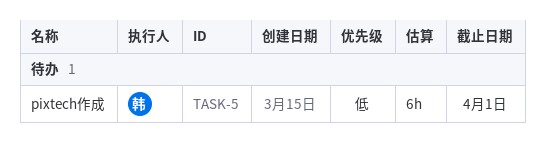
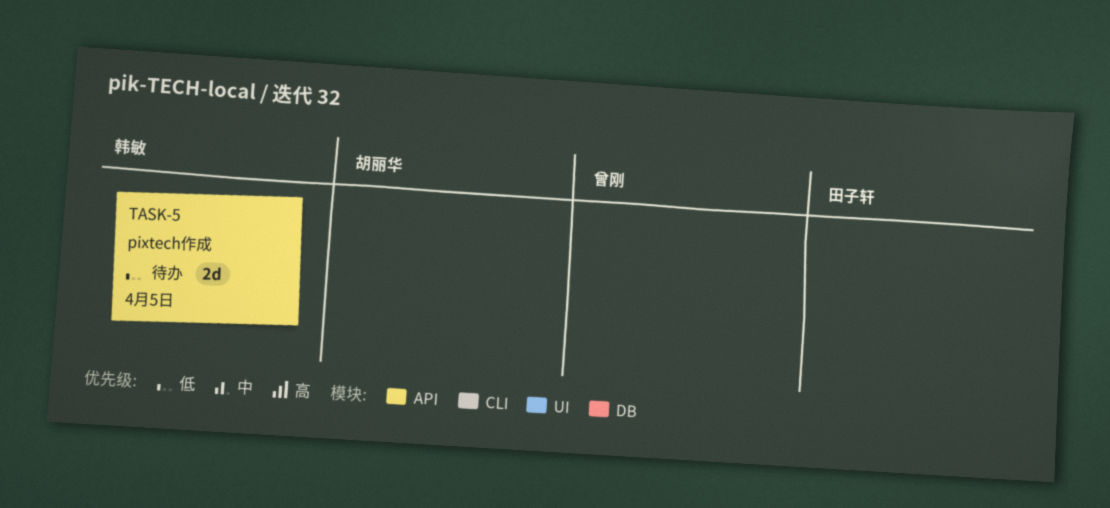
TASK-5, estimate: 6h -> 2d
TASK-5, due: Apr 1 -> Apr 5

